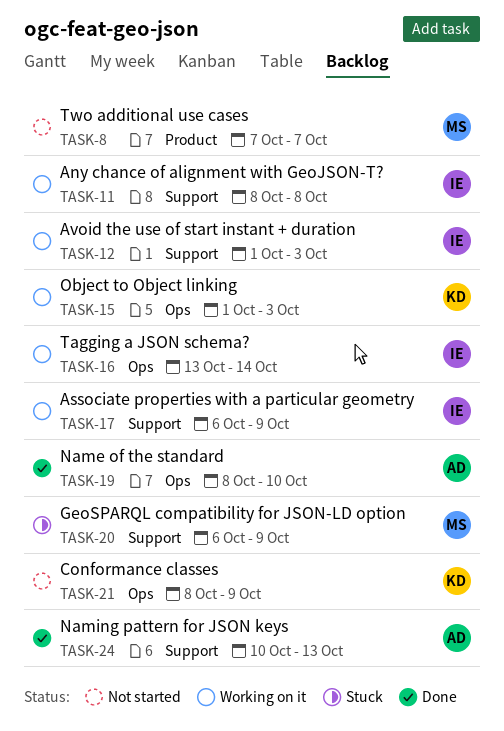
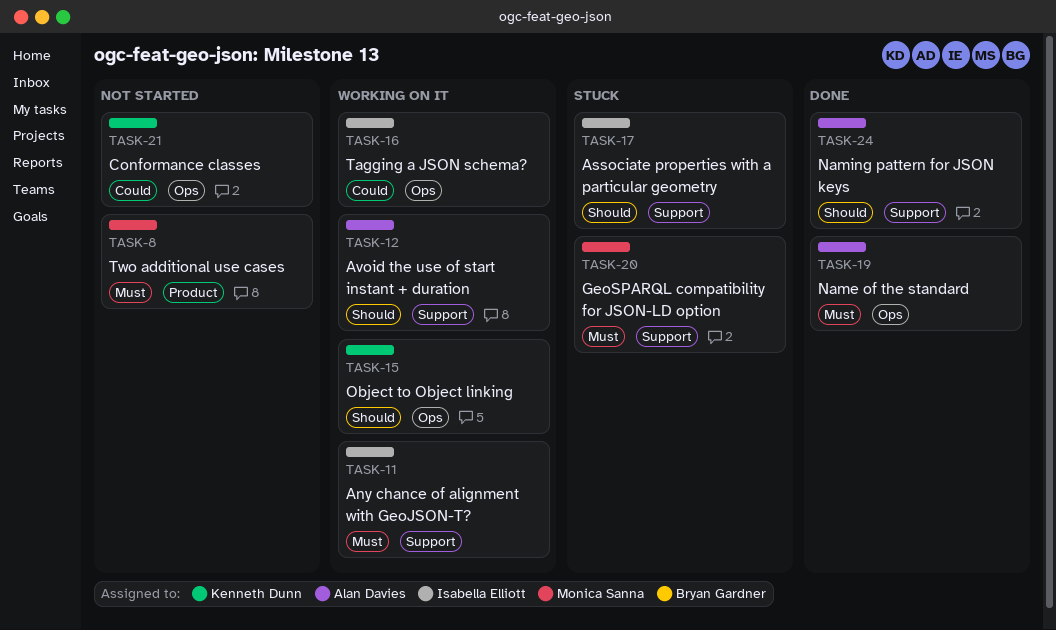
TASK-12, owner: Isabella Elliott -> Alan Davies
TASK-17, status: Working on it -> Stuck

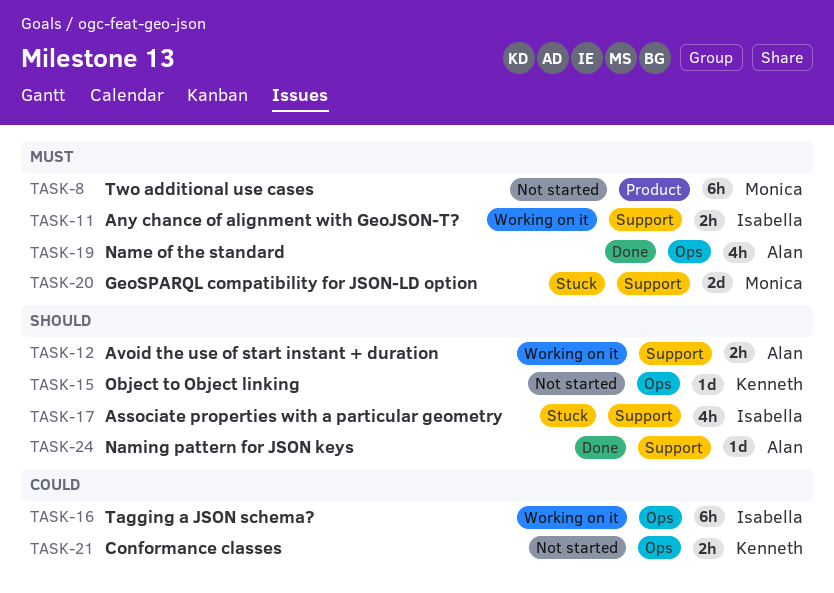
TASK-15, status: Working on it -> Not started

